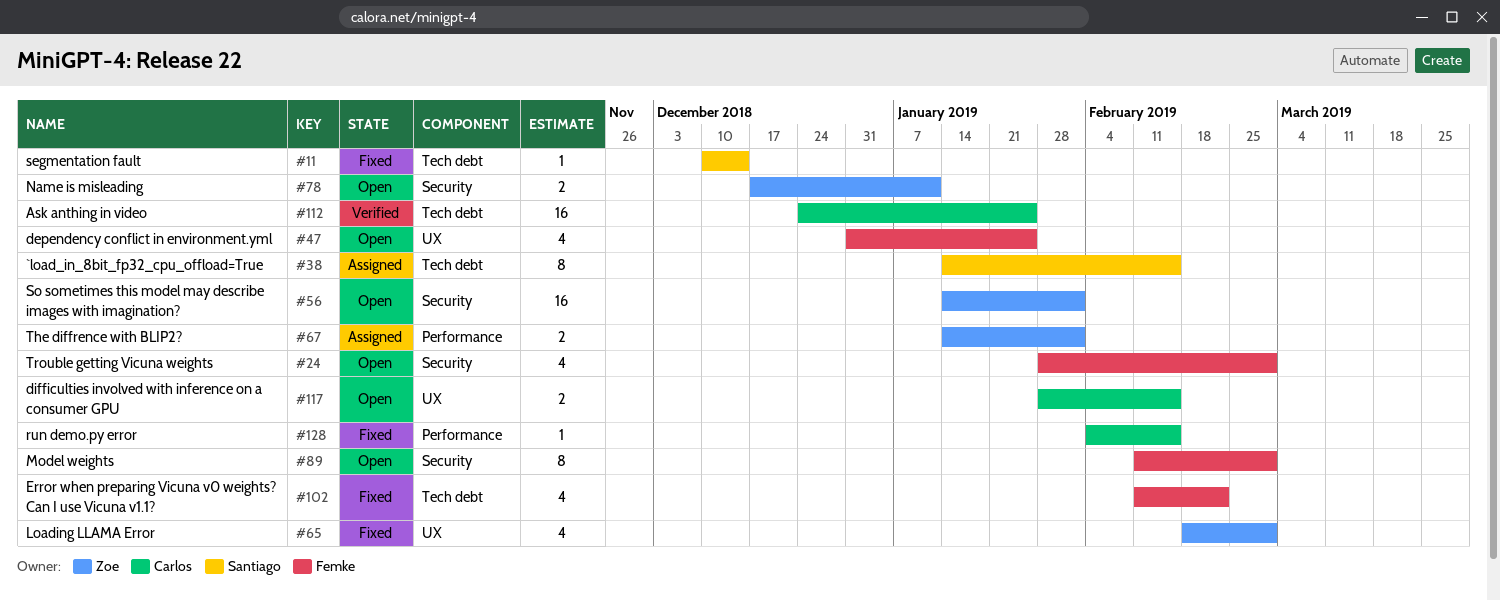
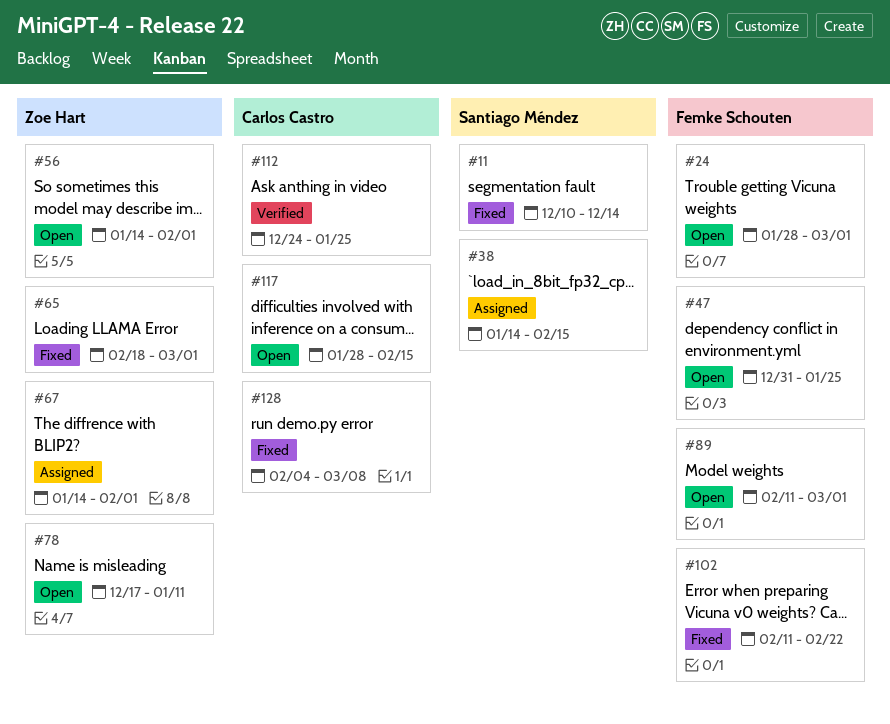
#128, due: Feb 15 -> Mar 8

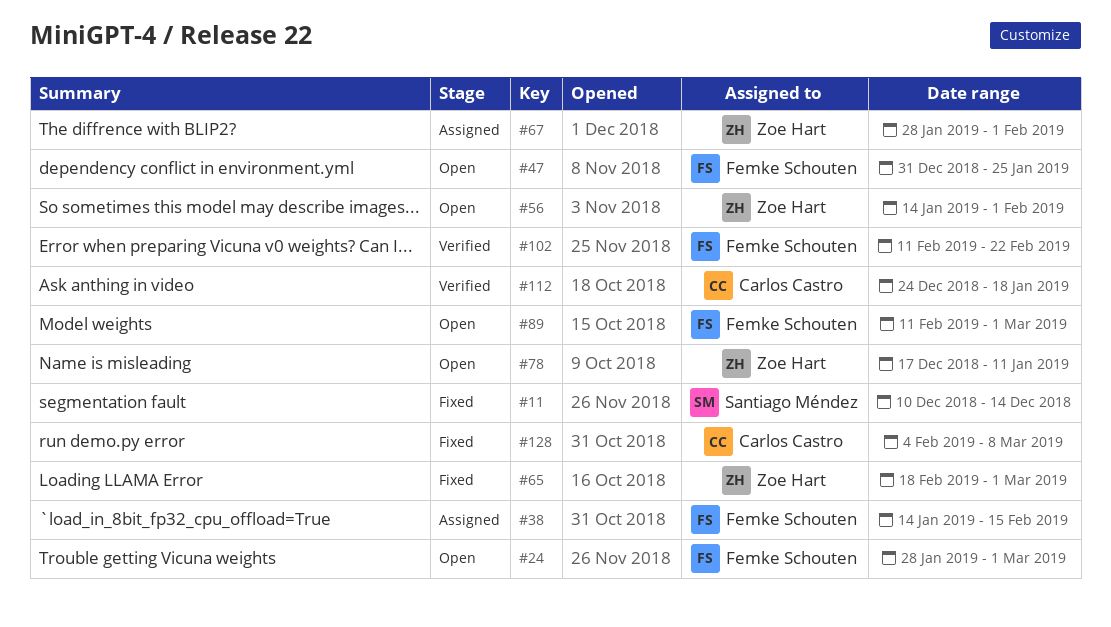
#38, owner: Santiago Méndez -> Femke Schouten
#67, start: Jan 14 -> Jan 28
#102, status: Fixed -> Verified
#112, due: Jan 25 -> Jan 18
#117: present -> none

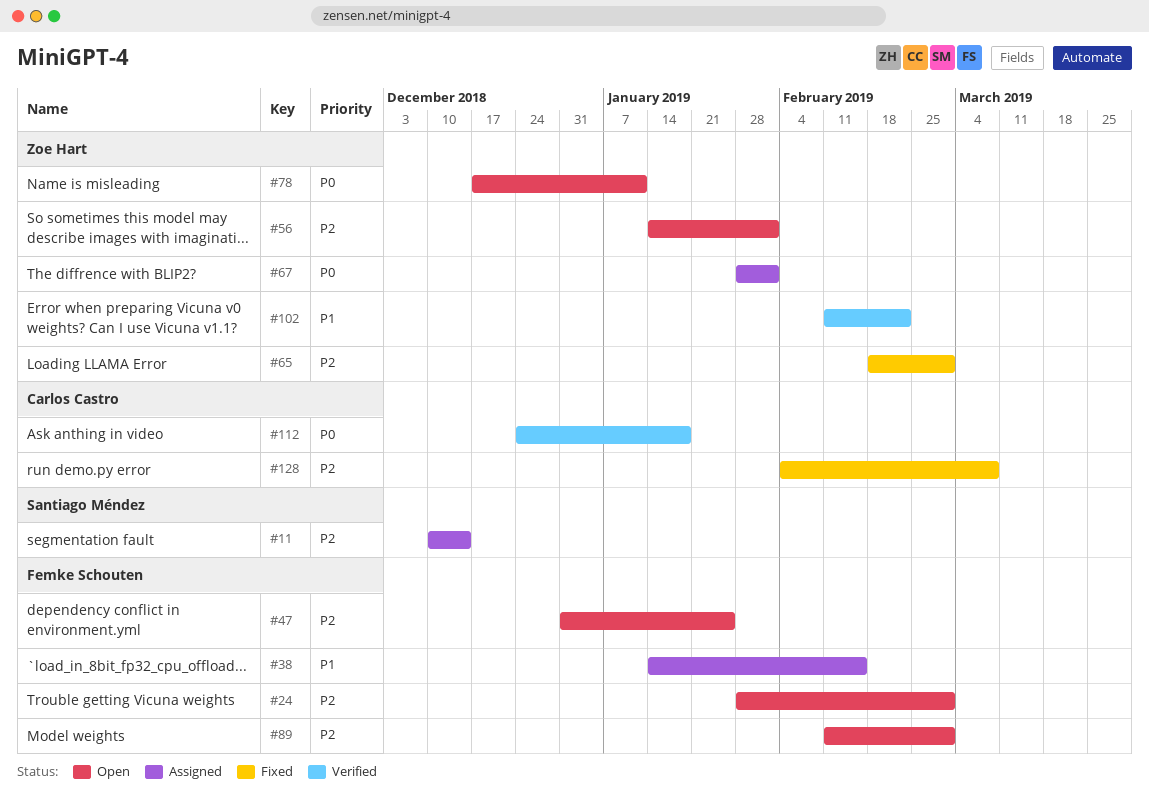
#11, status: Fixed -> Assigned
#102, owner: Femke Schouten -> Zoe Hart

